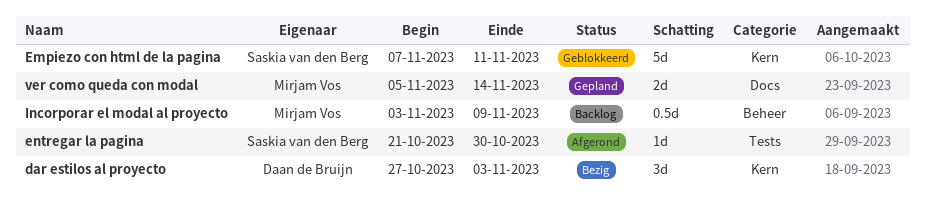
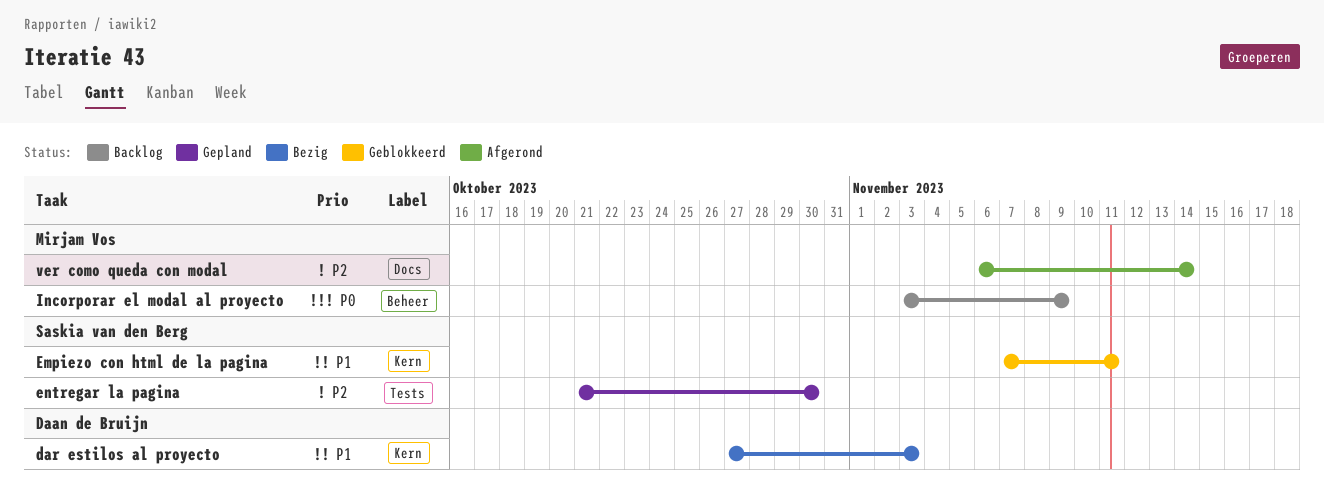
entregar la pagina, status: Afgerond -> Gepland
ver como queda con modal, status: Gepland -> Afgerond
ver como queda con modal, start: Nov 5 -> Nov 6

